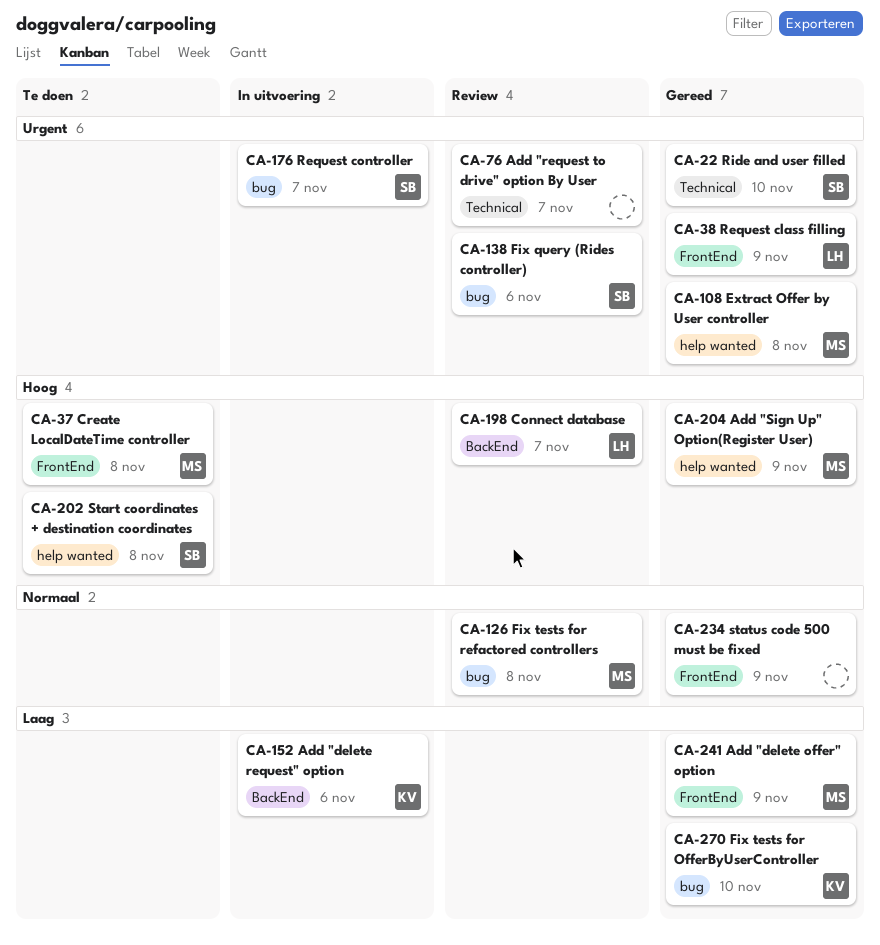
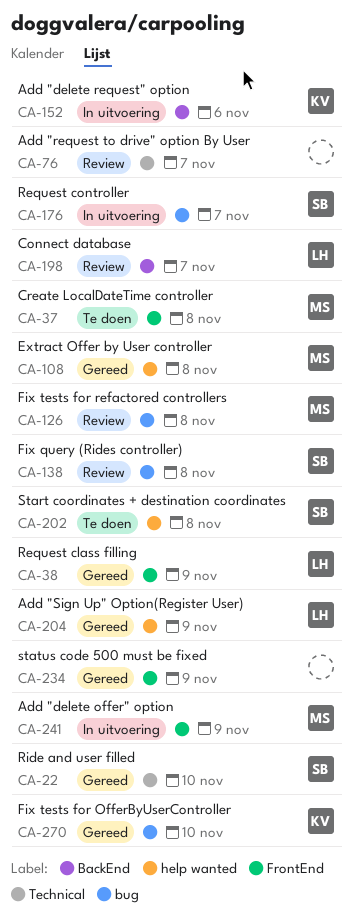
CA-138, due: Nov 6 -> Nov 8
CA-204, owner: MS -> LH
CA-241, status: Gereed -> In uitvoering

